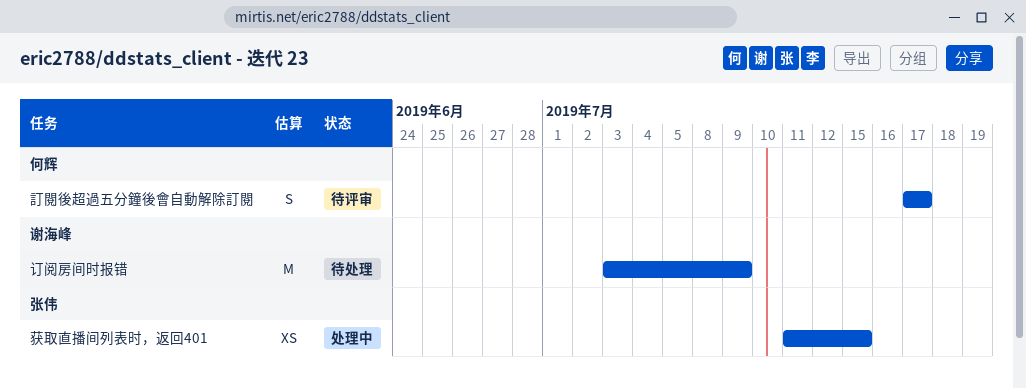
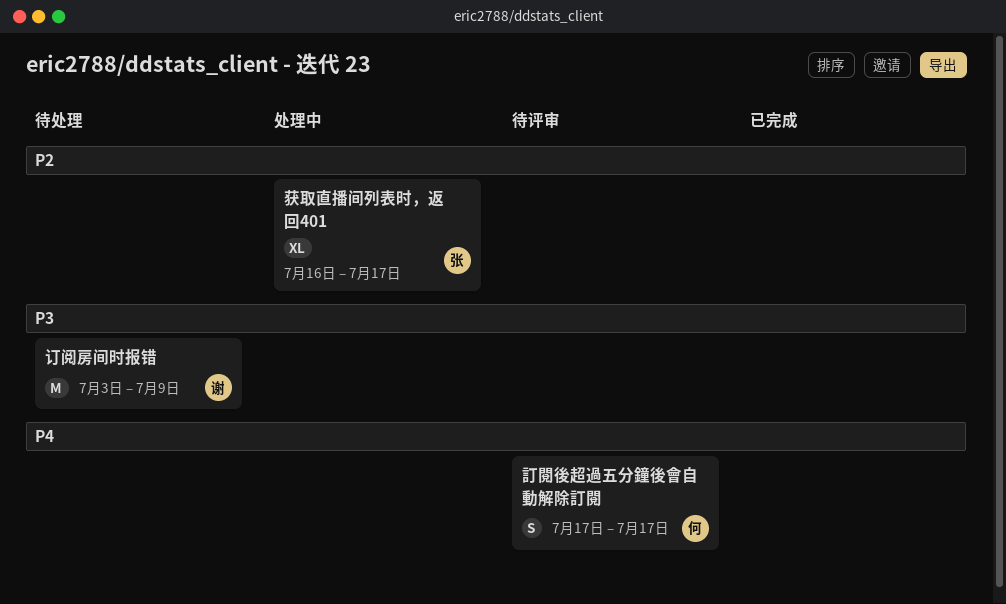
获取直播间列表时，返回401, estimate: XS -> XL
获取直播间列表时，返回401, start: Jul 11 -> Jul 16
获取直播间列表时，返回401, due: Jul 15 -> Jul 17

